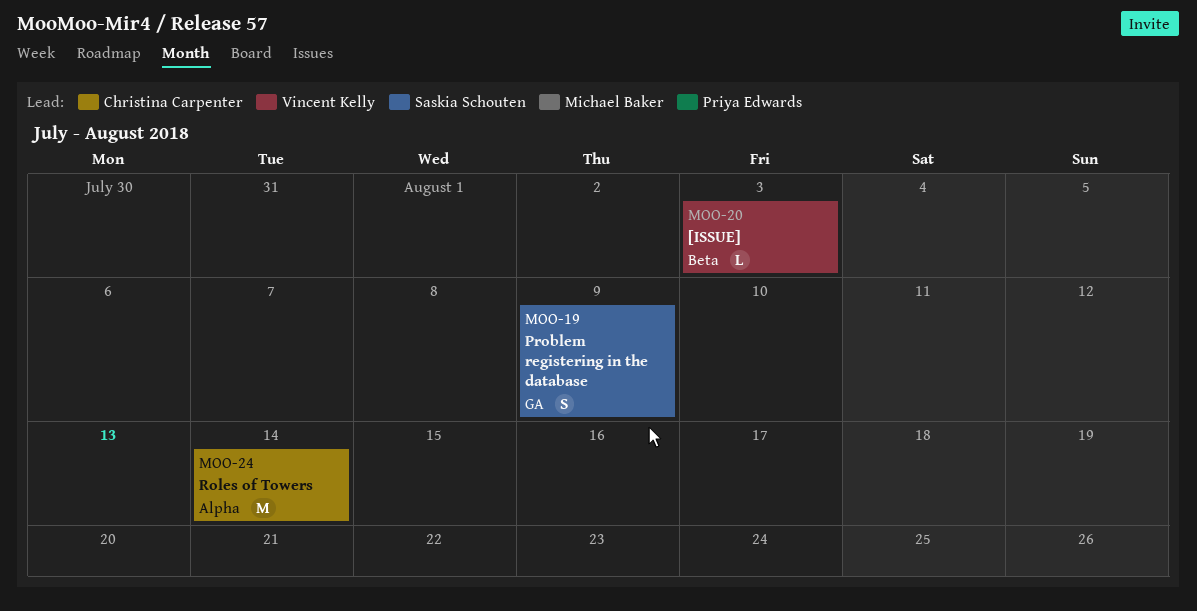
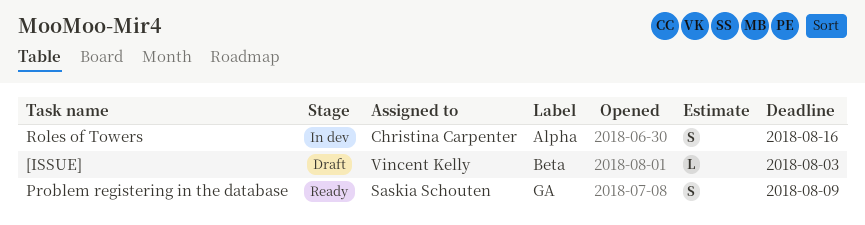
Roles of Towers, estimate: M -> S
Roles of Towers, due: Aug 14 -> Aug 16

